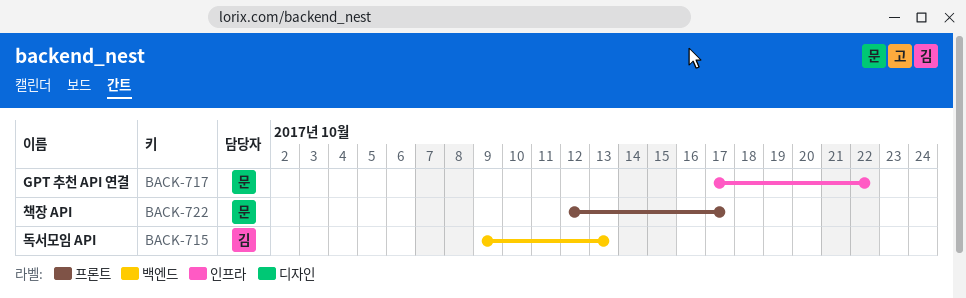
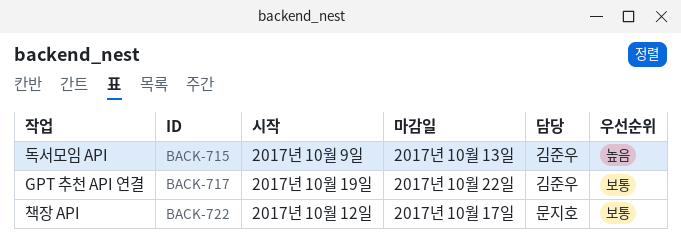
BACK-717, owner: 문지호 -> 김준우
BACK-717, start: Oct 17 -> Oct 19

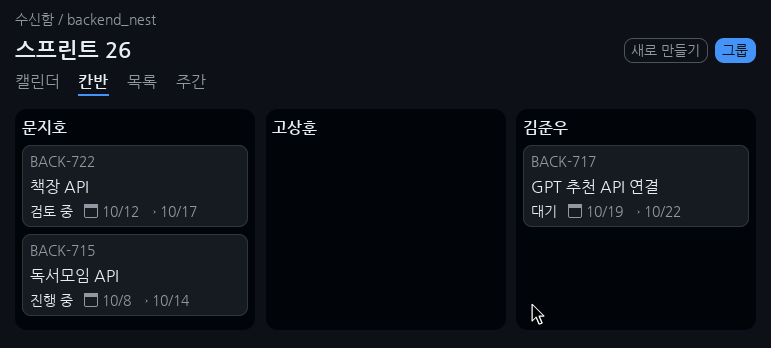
BACK-715, owner: 김준우 -> 문지호
BACK-715, start: Oct 9 -> Oct 8
BACK-715, due: Oct 13 -> Oct 14

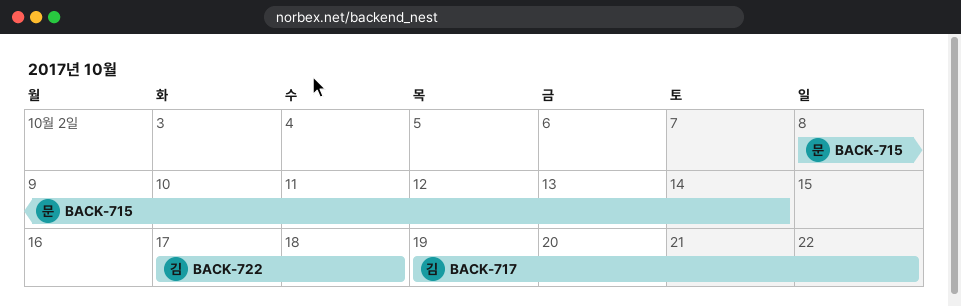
BACK-722, owner: 문지호 -> 김준우
BACK-722, start: Oct 12 -> Oct 17
BACK-722, due: Oct 17 -> Oct 18

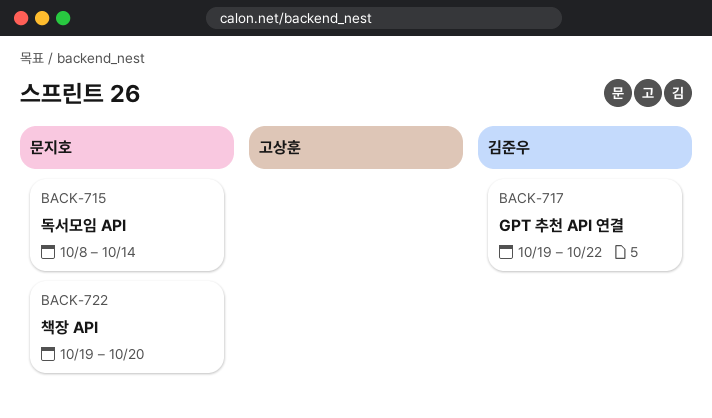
BACK-722, owner: 김준우 -> 문지호
BACK-722, start: Oct 17 -> Oct 19
BACK-722, due: Oct 18 -> Oct 20

